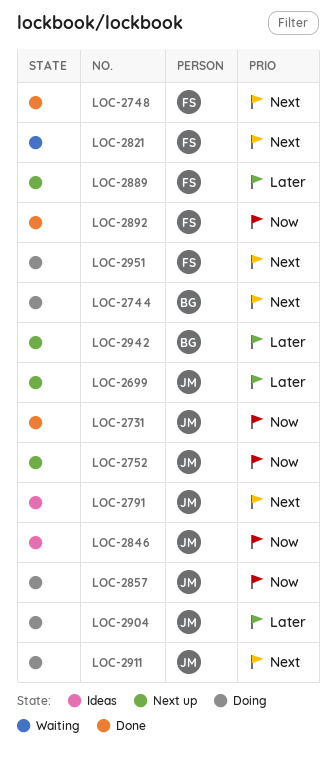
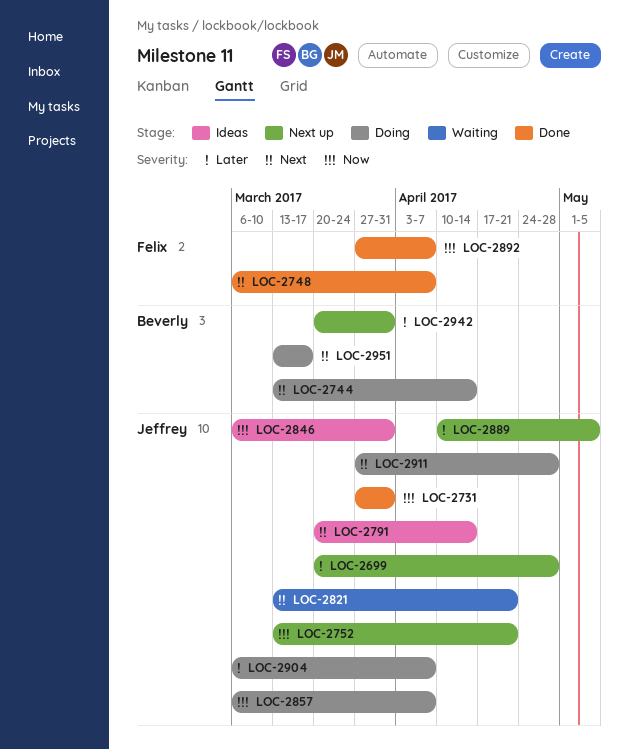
LOC-2821, owner: Felix -> Jeffrey
LOC-2889, owner: Felix -> Jeffrey
LOC-2951, owner: Felix -> Beverly

